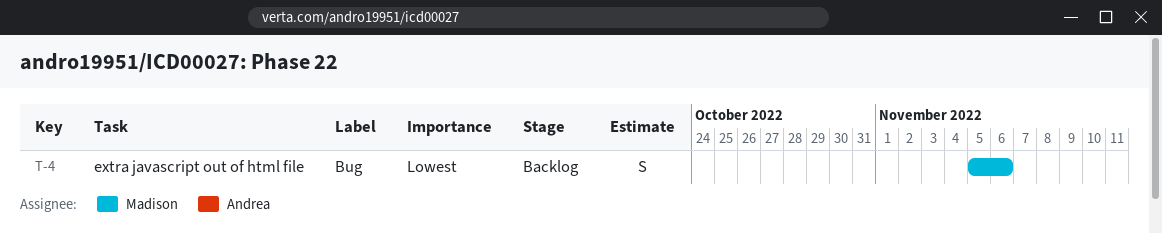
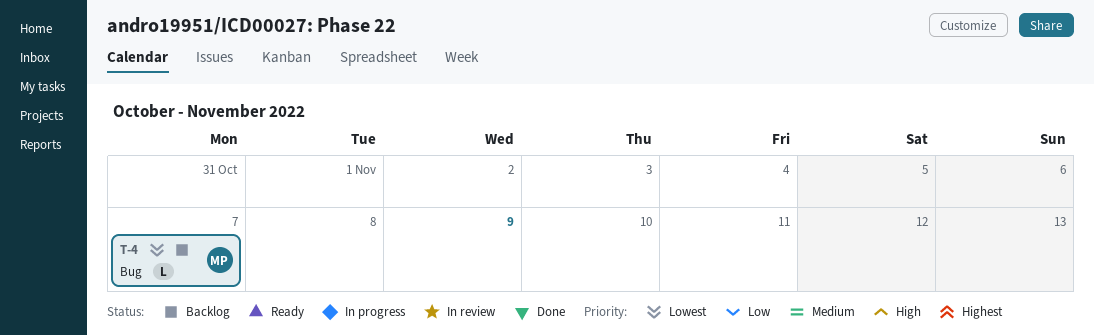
T-4, estimate: S -> L
T-4, due: Nov 6 -> Nov 7

